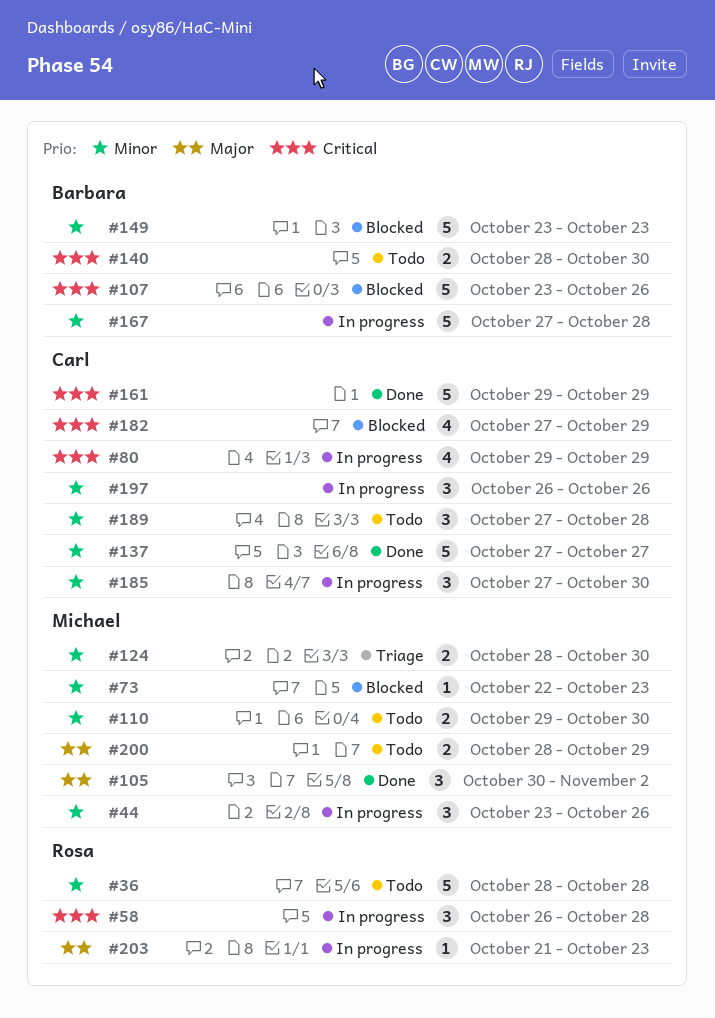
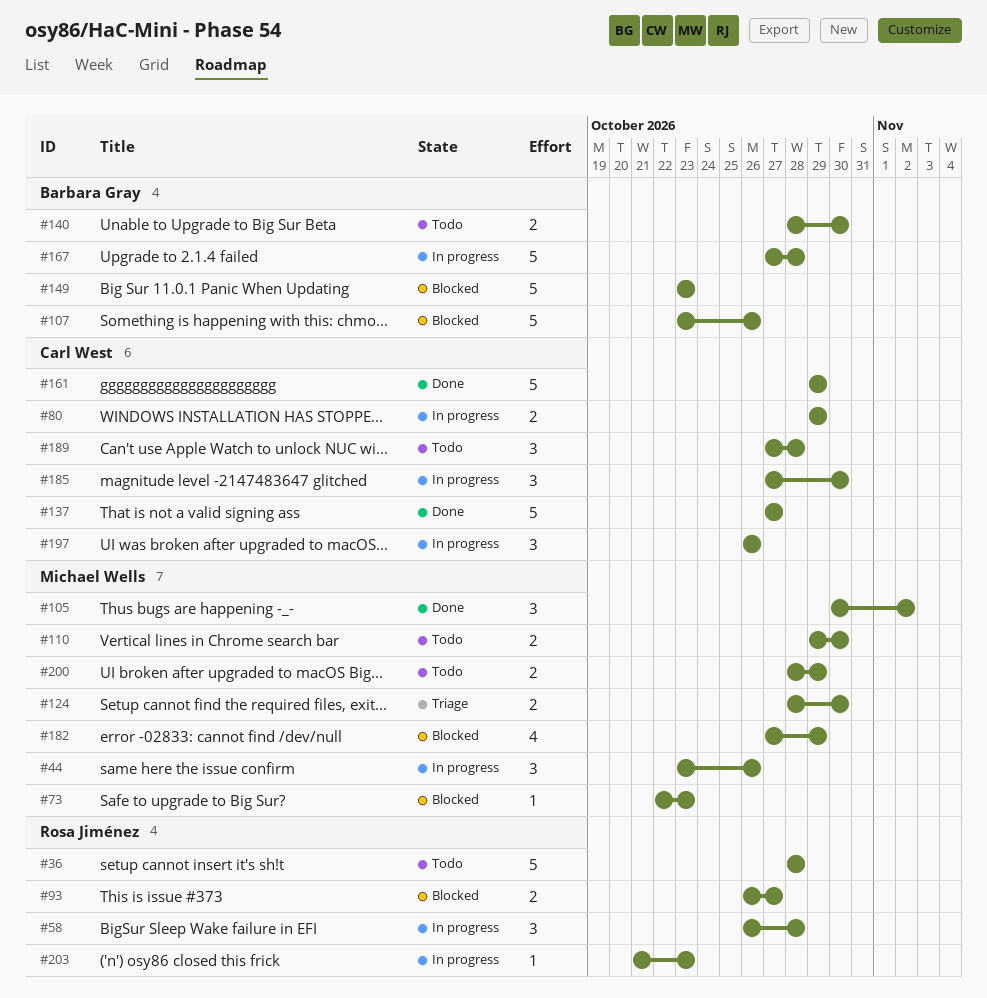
#80, estimate: 4 -> 2
#93: none -> present
#182, owner: Carl West -> Michael Wells

